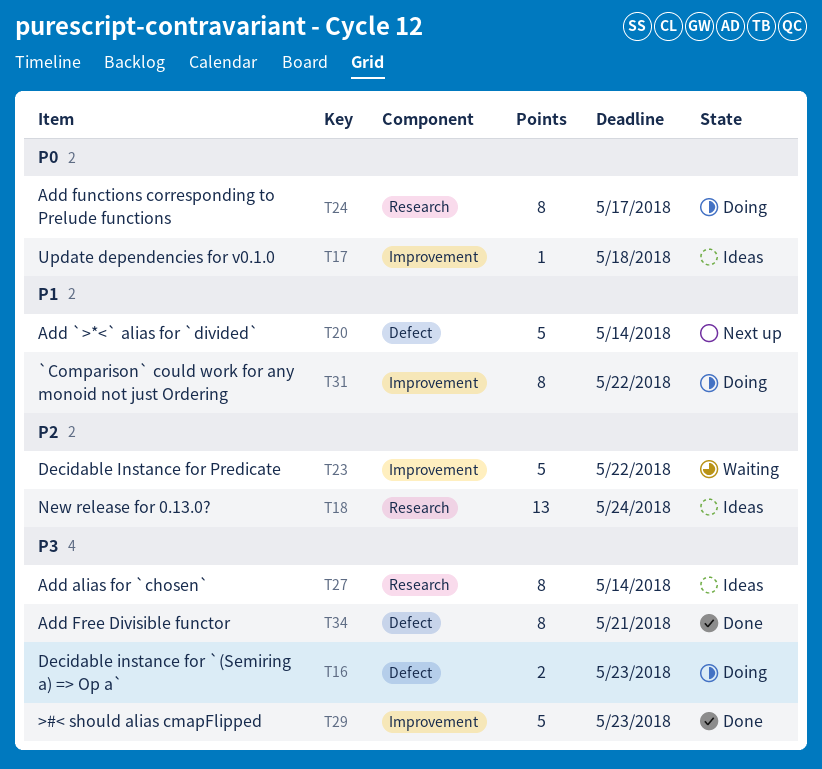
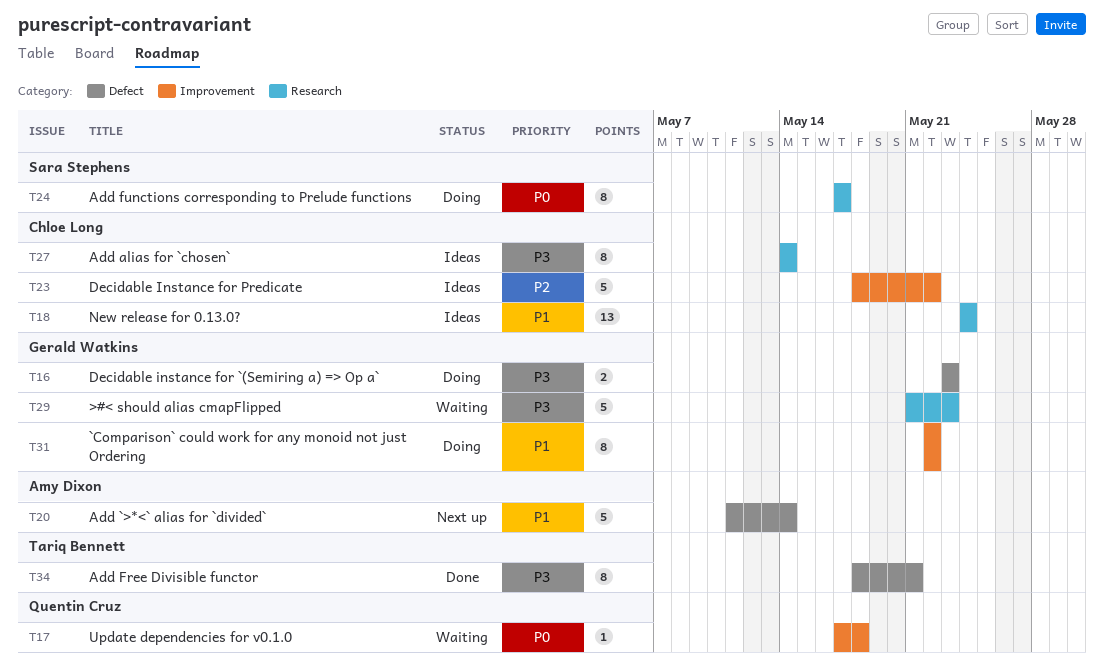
T17, status: Ideas -> Waiting
T18, priority: P2 -> P1
T23, status: Waiting -> Ideas
T29, status: Done -> Waiting
T29, label: Improvement -> Research

